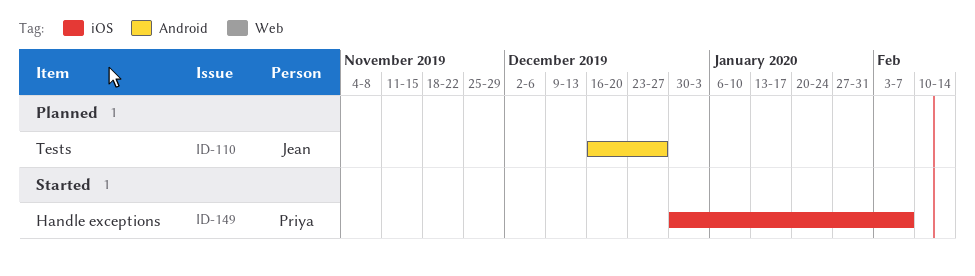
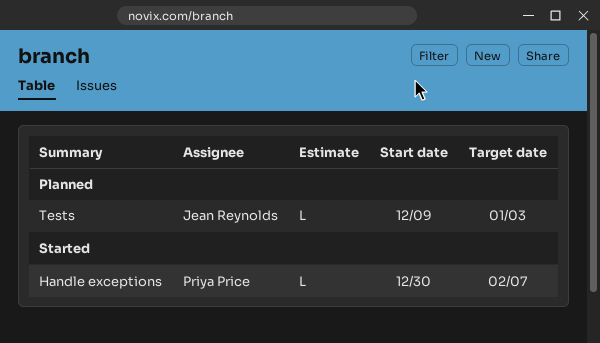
Tests, start: Dec 16 -> Dec 9
Tests, due: Dec 27 -> Jan 3

